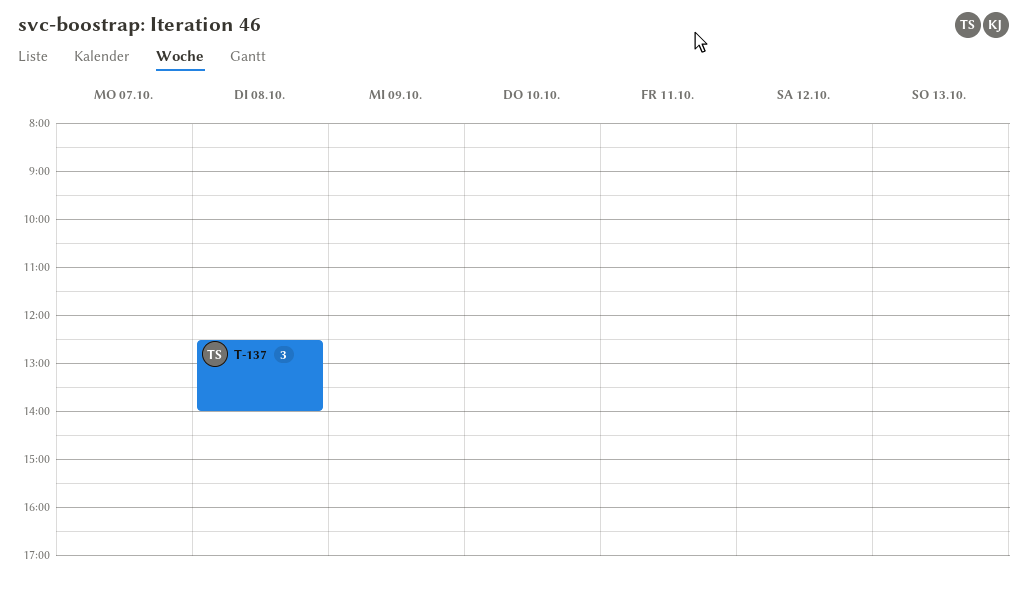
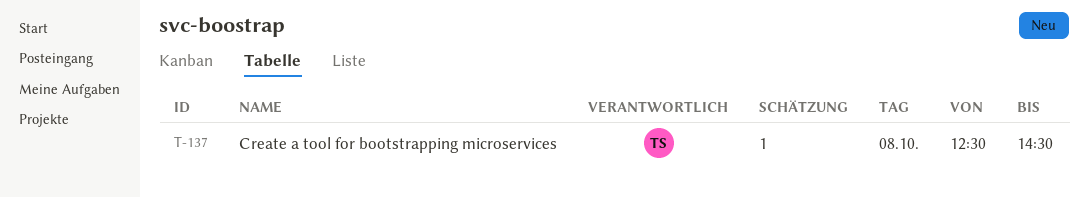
T-137, estimate: 3 -> 1
T-137, ends: 14:00 -> 14:30

